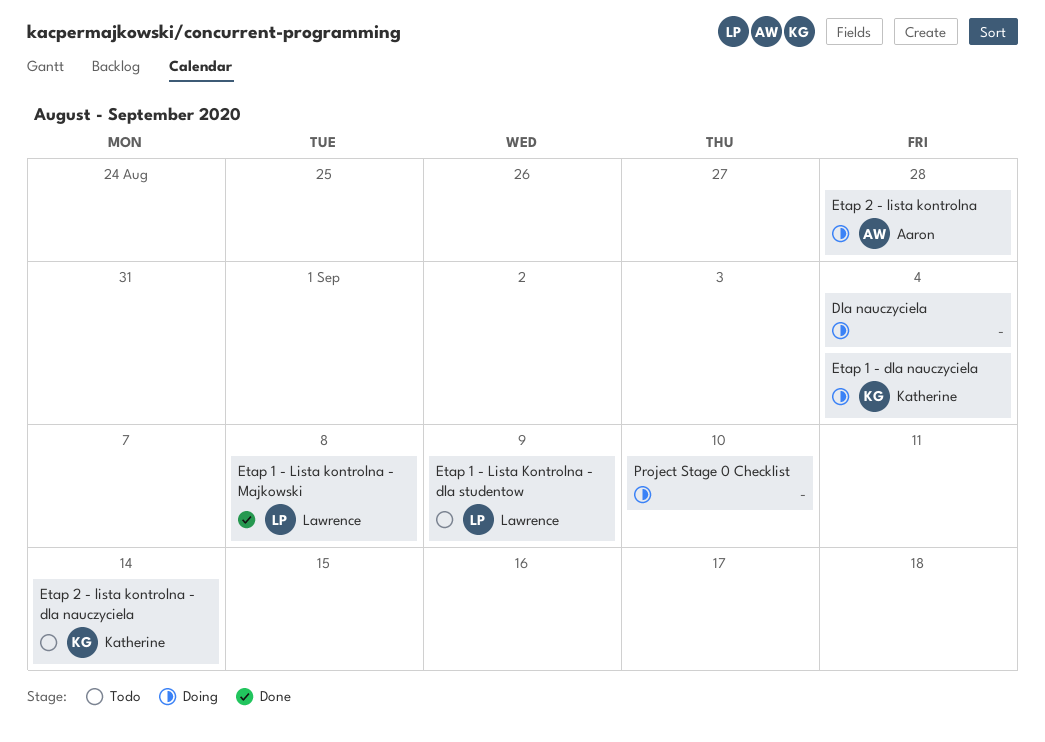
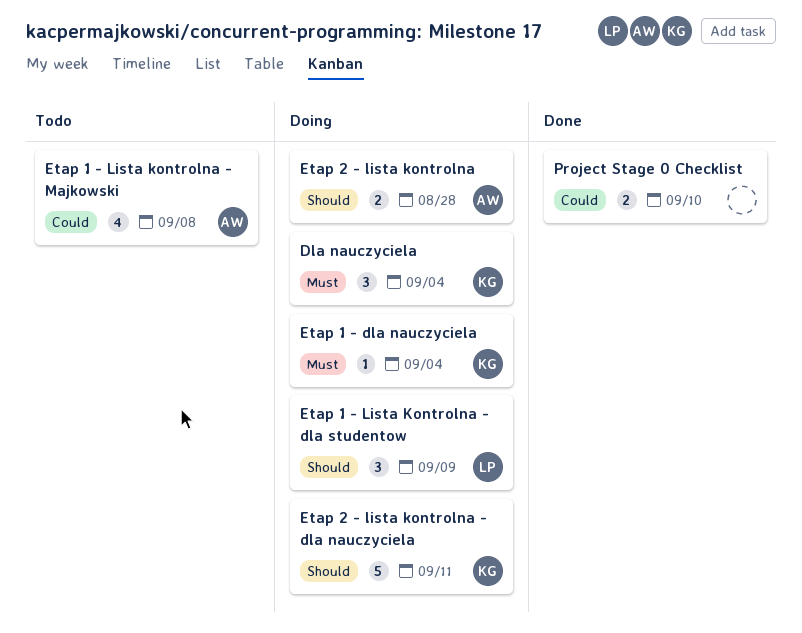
Dla nauczyciela, owner: none -> Katherine
Etap 1 - Lista Kontrolna - dla studentow, status: Todo -> Doing
Etap 1 - Lista kontrolna - Majkowski, status: Done -> Todo
Etap 1 - Lista kontrolna - Majkowski, owner: Lawrence -> Aaron
Etap 2 - lista kontrolna - dla nauczyciela, status: Todo -> Doing
Etap 2 - lista kontrolna - dla nauczyciela, due: Sep 14 -> Sep 11
Project Stage 0 Checklist, status: Doing -> Done

